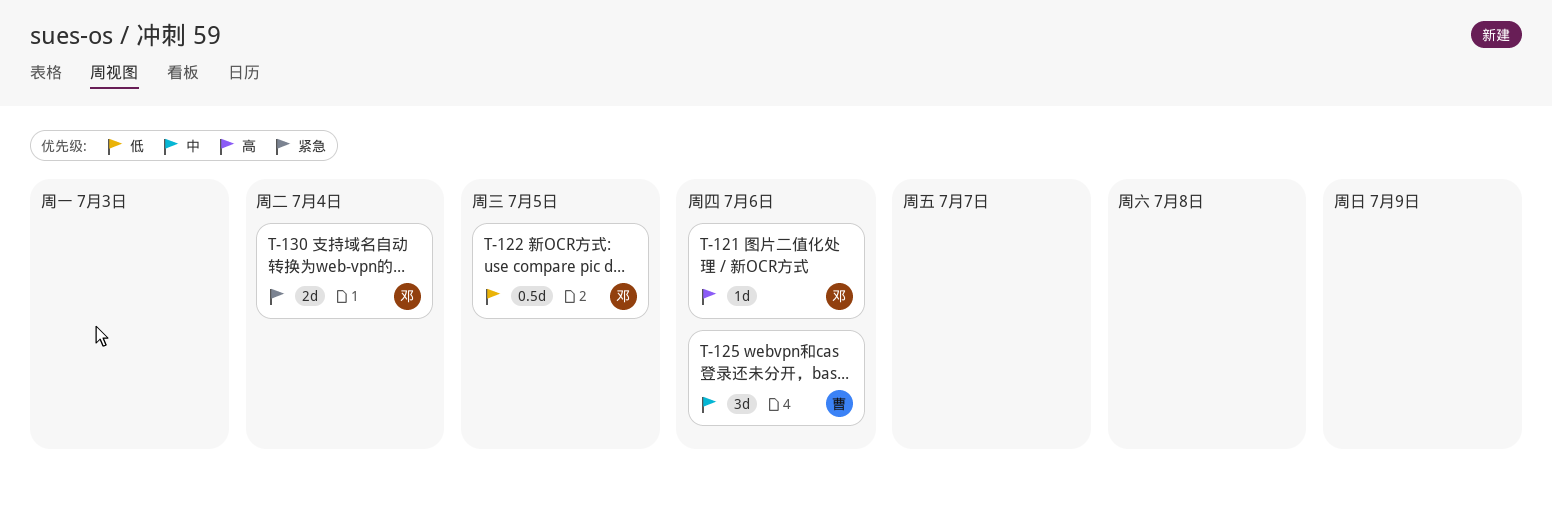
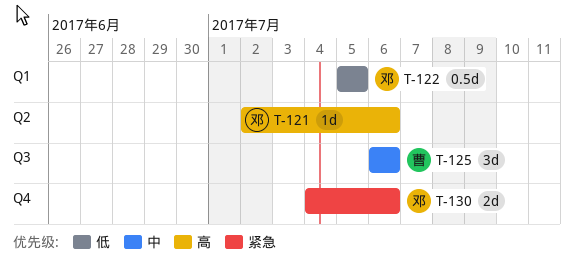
T-130, due: Jul 4 -> Jul 6

